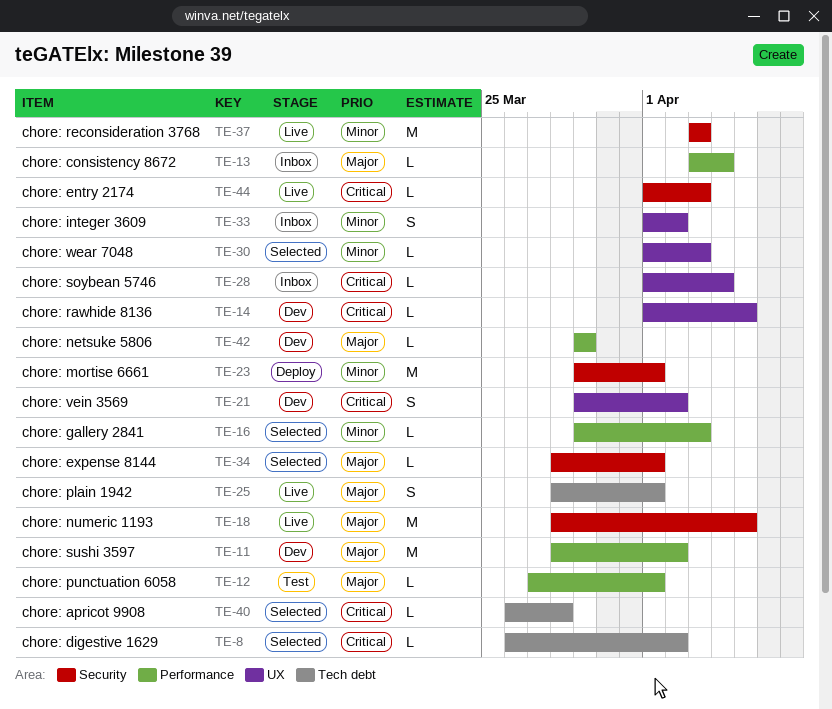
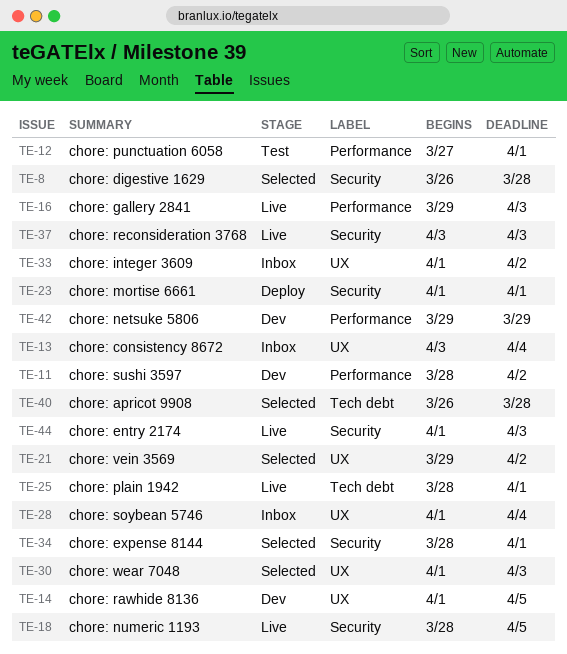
TE-8, label: Tech debt -> Security
TE-8, due: Apr 2 -> Mar 28
TE-13, label: Performance -> UX
TE-16, status: Selected -> Live
TE-21, status: Dev -> Selected
TE-23, start: Mar 29 -> Apr 1

